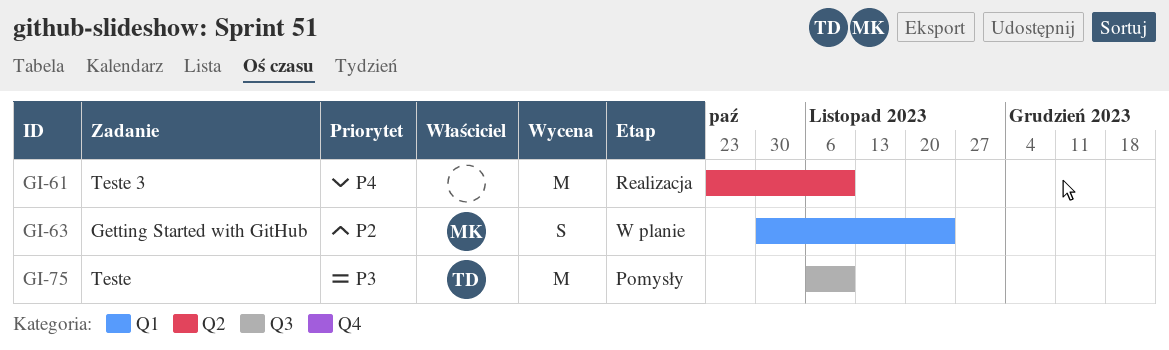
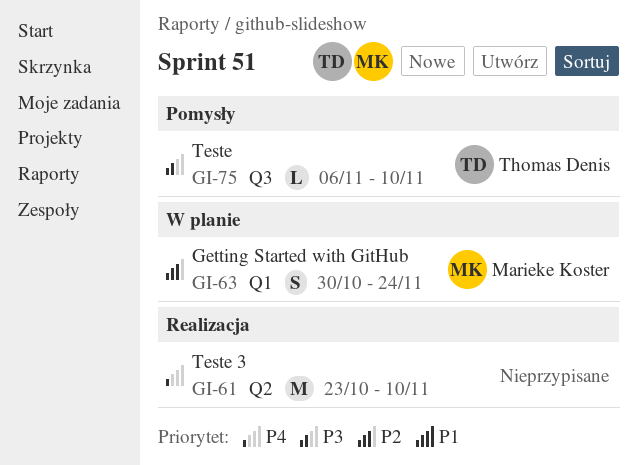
GI-75, estimate: M -> L

